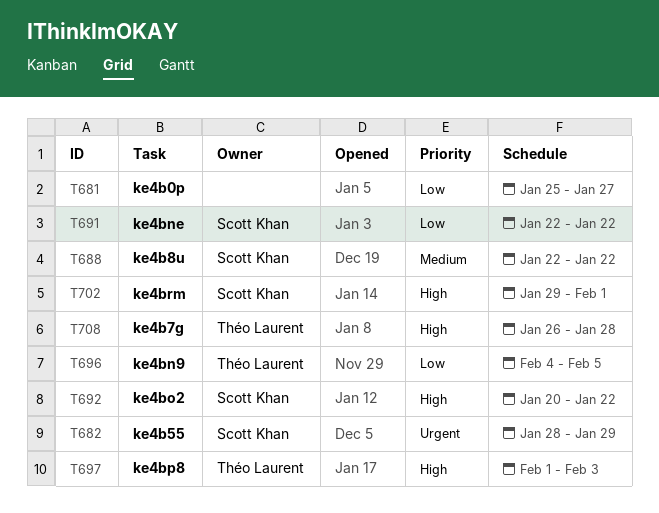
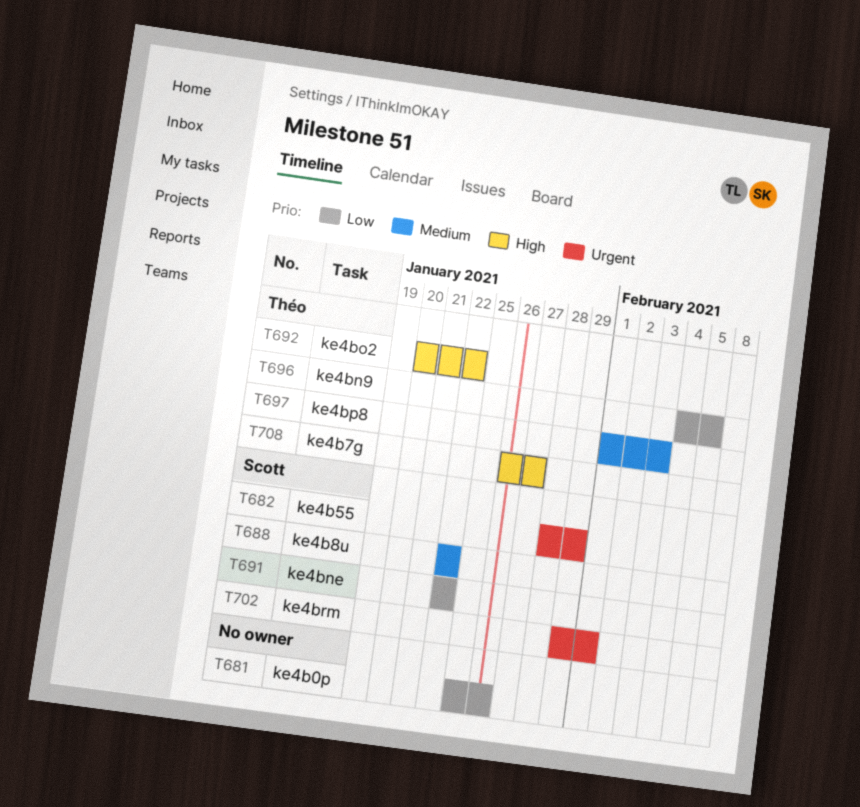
T681, due: Jan 27 -> Jan 26
T692, owner: Scott Khan -> Théo Laurent
T697, priority: High -> Medium
T702, priority: High -> Urgent
T708, due: Jan 28 -> Jan 27

